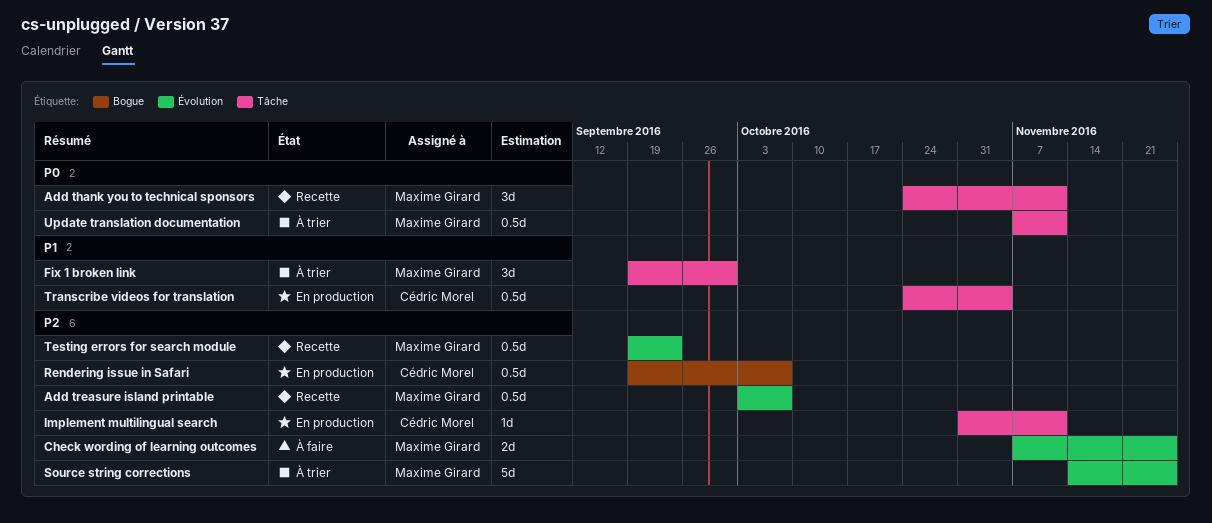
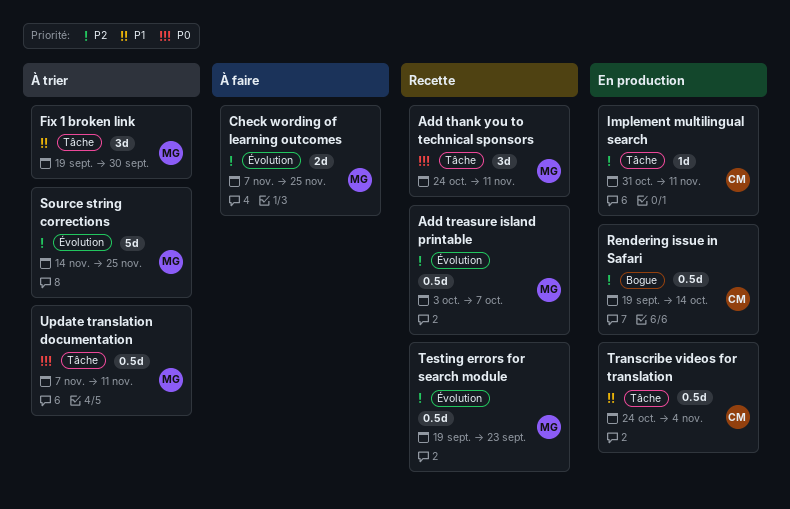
Rendering issue in Safari, due: Oct 7 -> Oct 14

